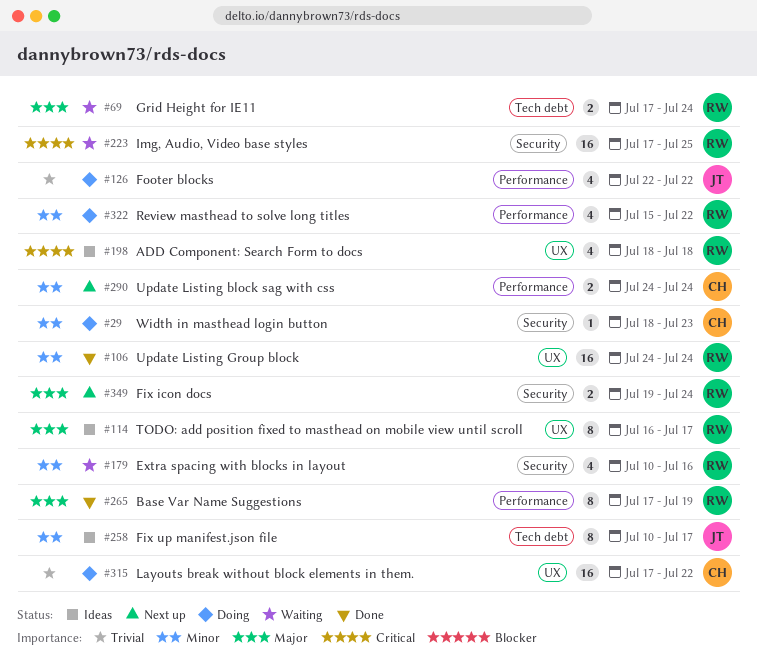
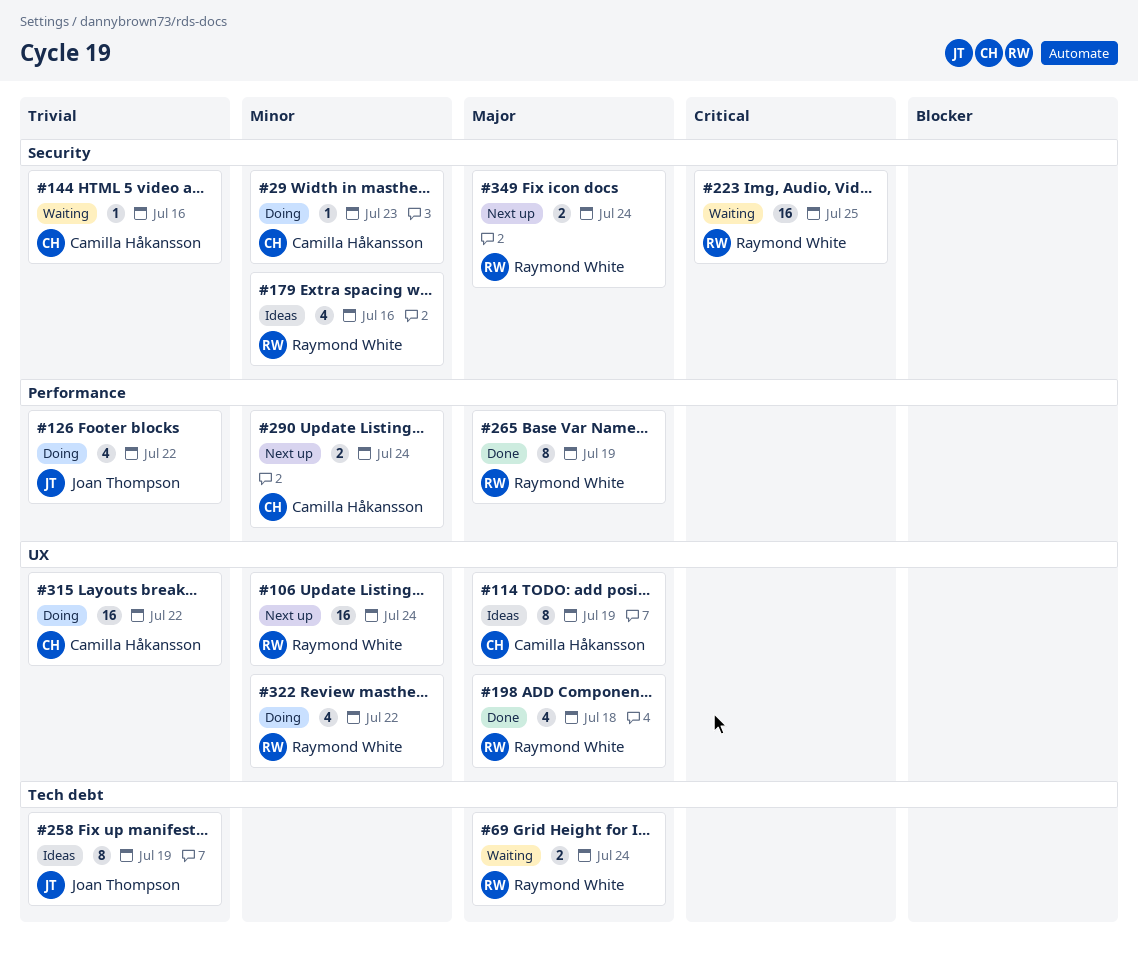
#106, status: Done -> Next up
#114, owner: Raymond White -> Camilla Håkansson
#114, due: Jul 17 -> Jul 19
#144: none -> present
#179, status: Waiting -> Ideas
#198, status: Ideas -> Done
#198, priority: Critical -> Major
#258, priority: Minor -> Trivial
#258, due: Jul 17 -> Jul 19
#322, label: Performance -> UX

